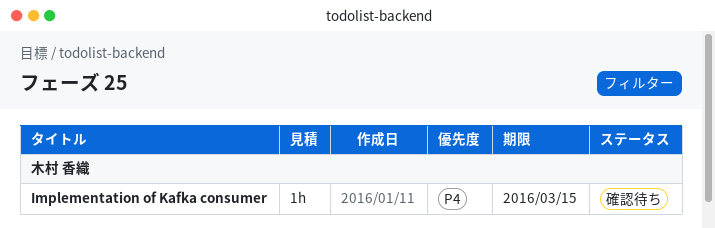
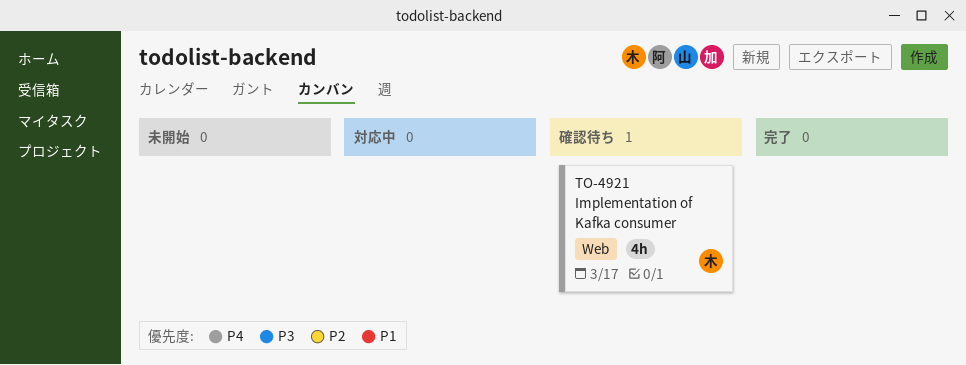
Implementation of Kafka consumer, estimate: 1h -> 4h
Implementation of Kafka consumer, due: Mar 15 -> Mar 17

